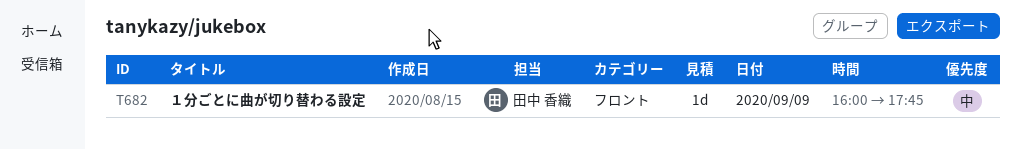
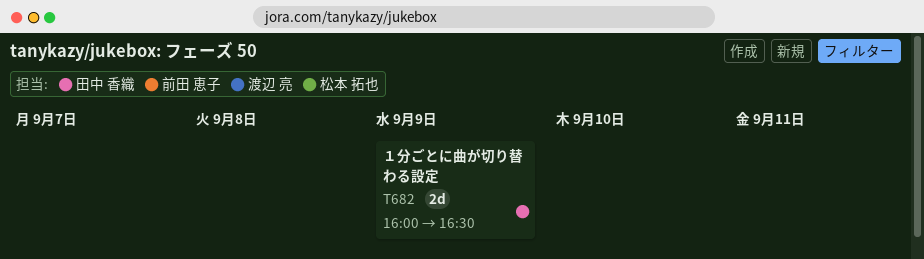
T682, estimate: 1d -> 2d
T682, ends: 17:45 -> 16:30

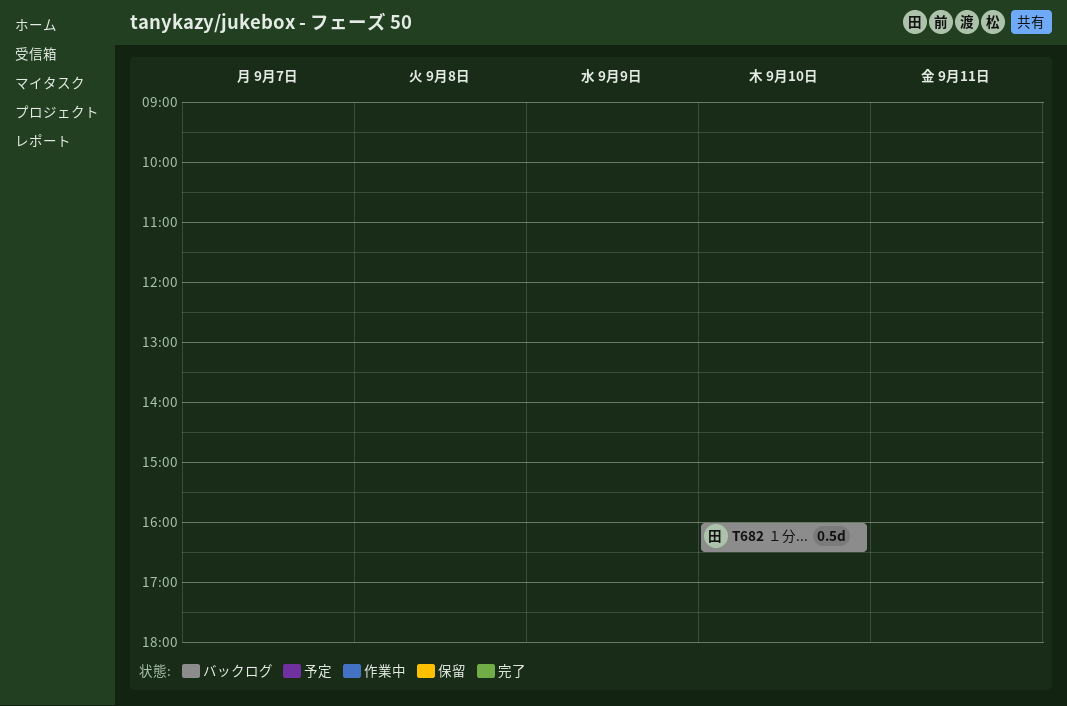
T682, estimate: 2d -> 0.5d
T682, day: Sep 9 -> Sep 10

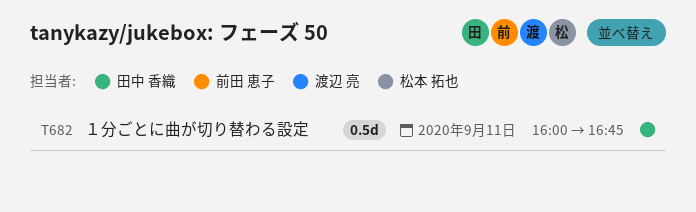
T682, day: Sep 10 -> Sep 11
T682, ends: 16:30 -> 16:45

